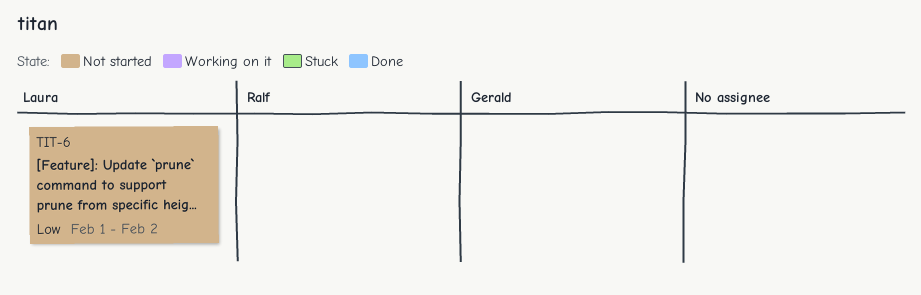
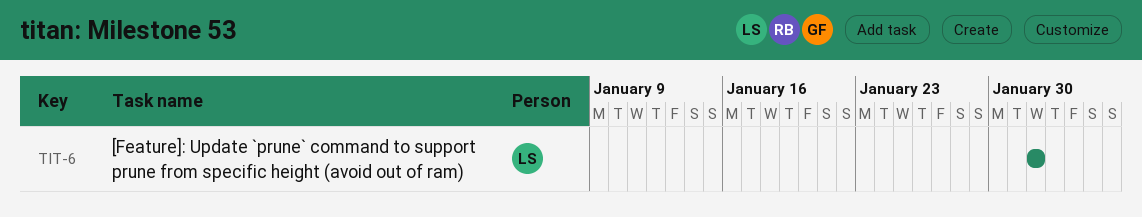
TIT-6, due: Feb 2 -> Feb 1

